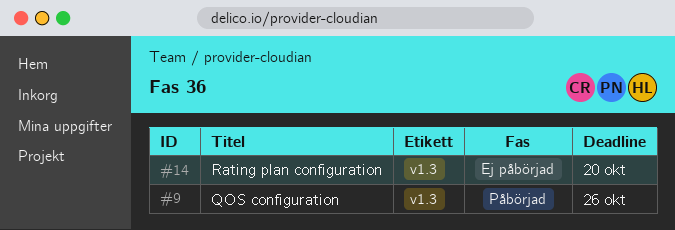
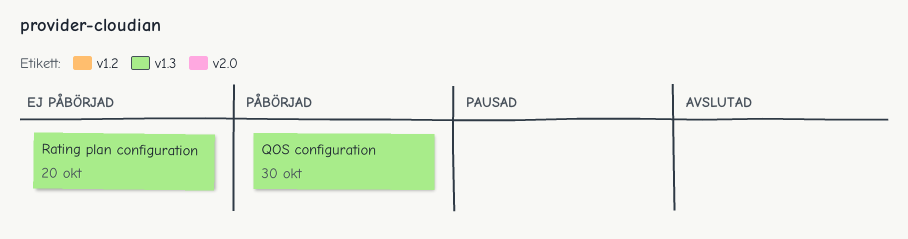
QOS configuration, due: Oct 26 -> Oct 30

